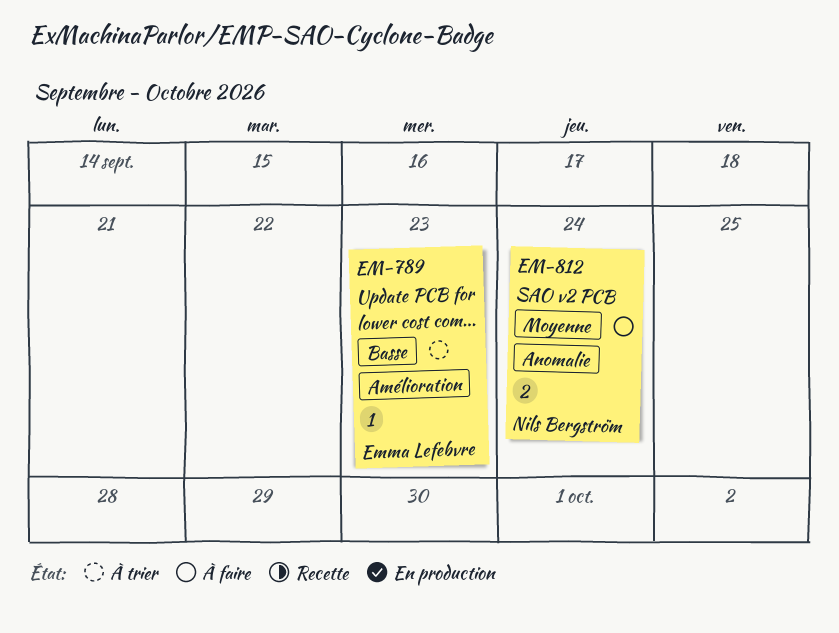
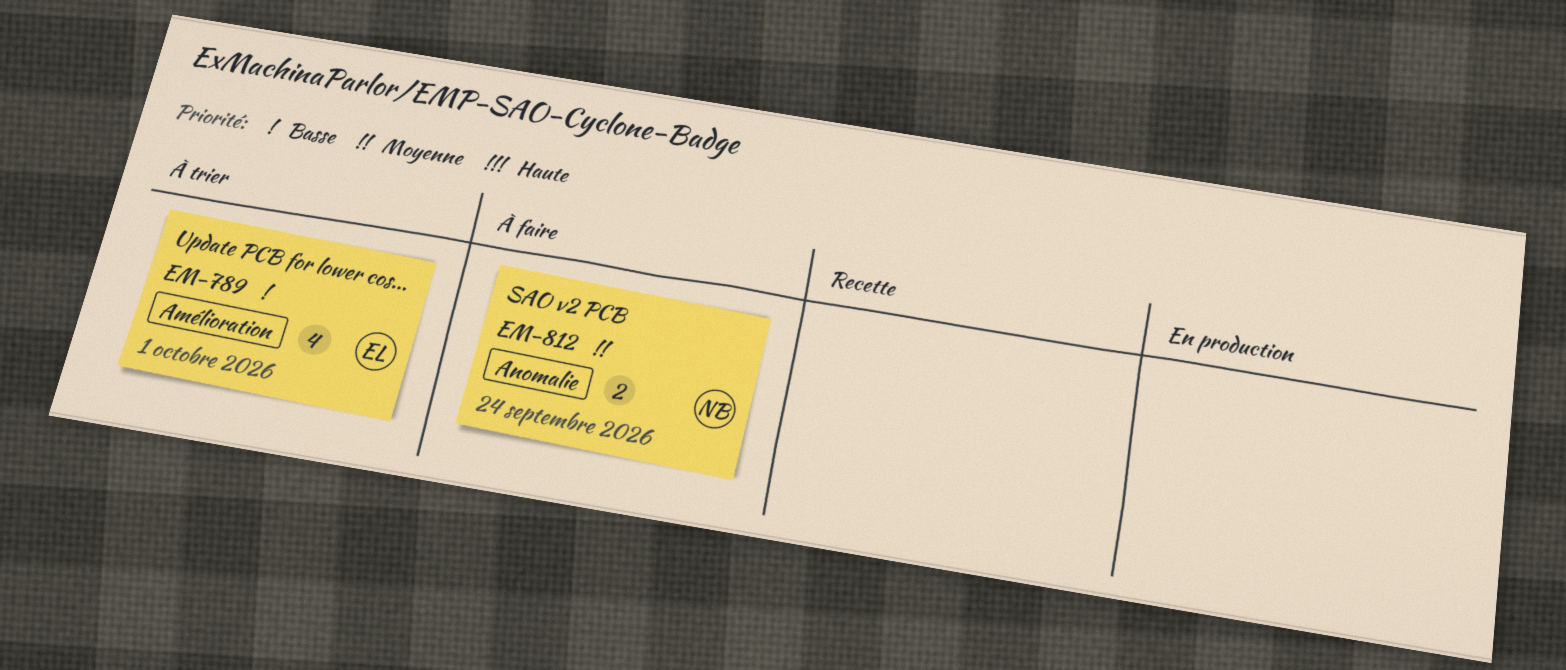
EM-789, estimate: 1 -> 4
EM-789, due: Sep 23 -> Oct 1

